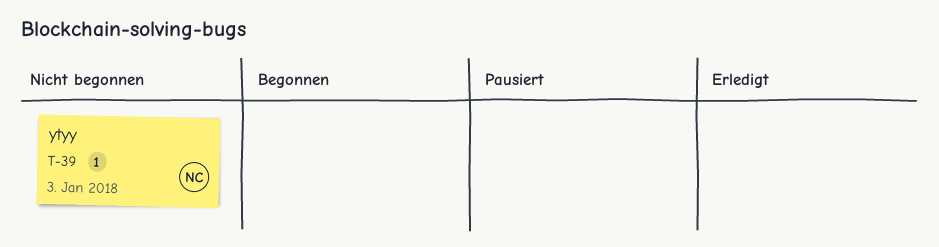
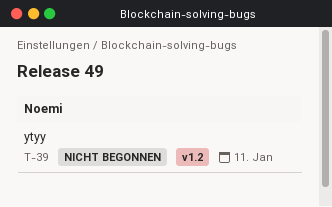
T-39, due: Jan 3 -> Jan 11

